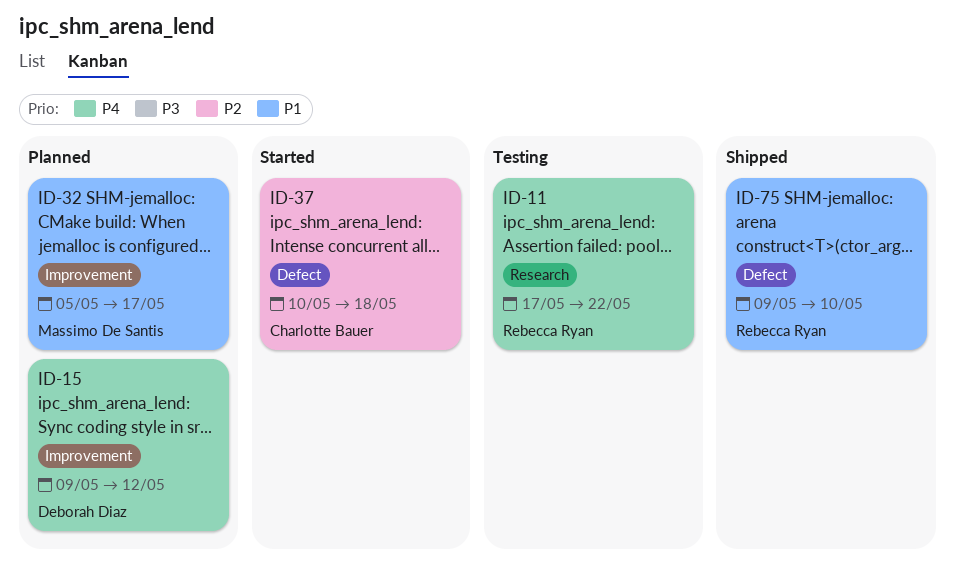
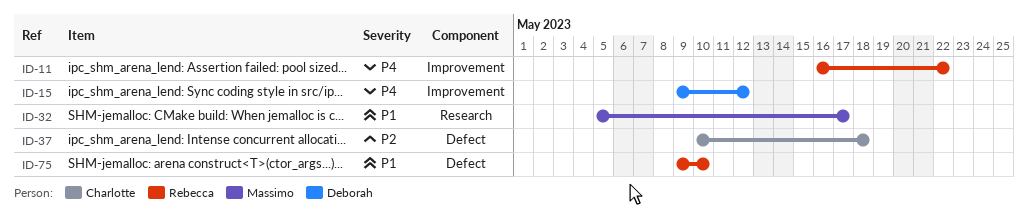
ID-11, label: Research -> Improvement
ID-11, start: May 17 -> May 16
ID-32, label: Improvement -> Research

